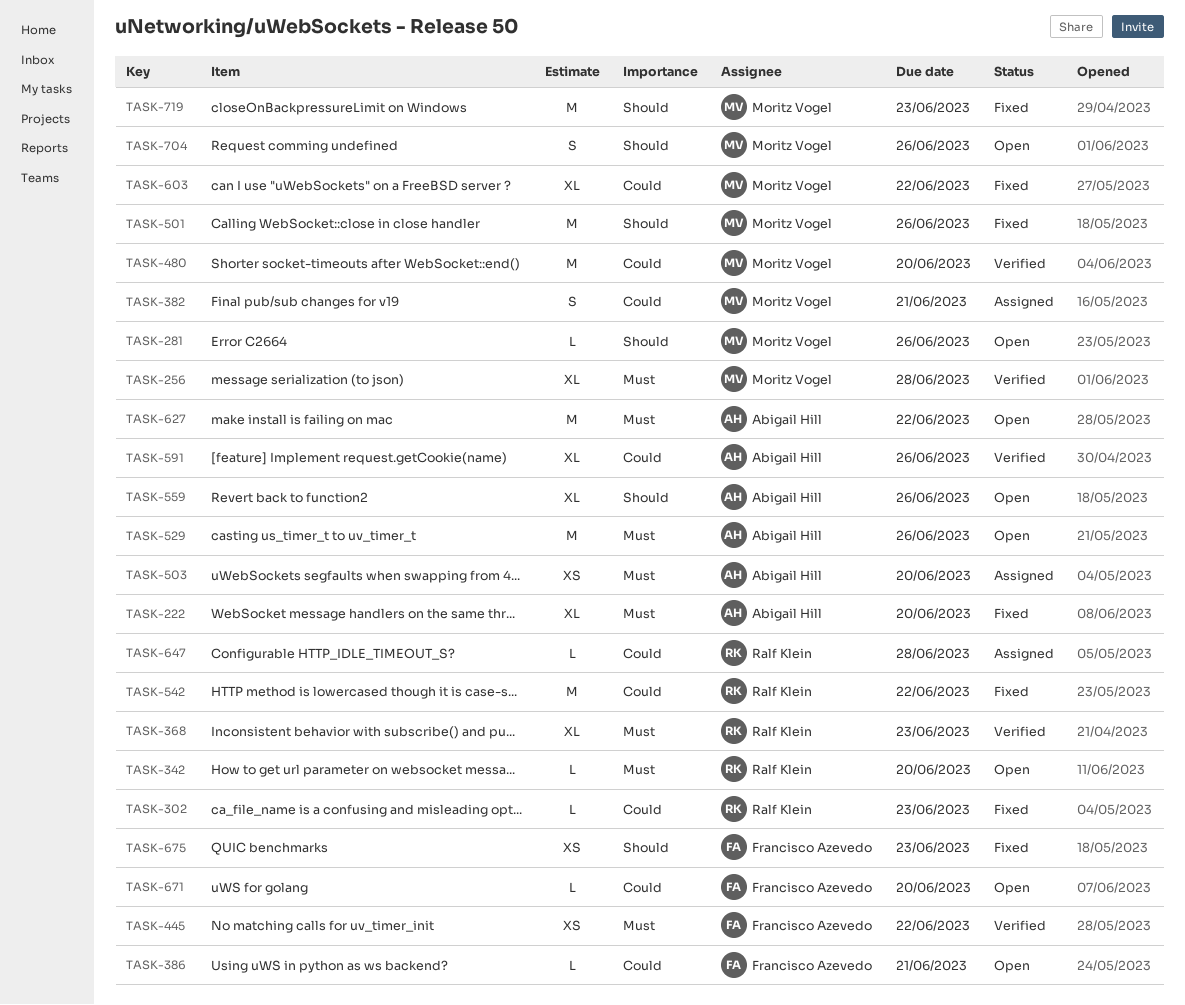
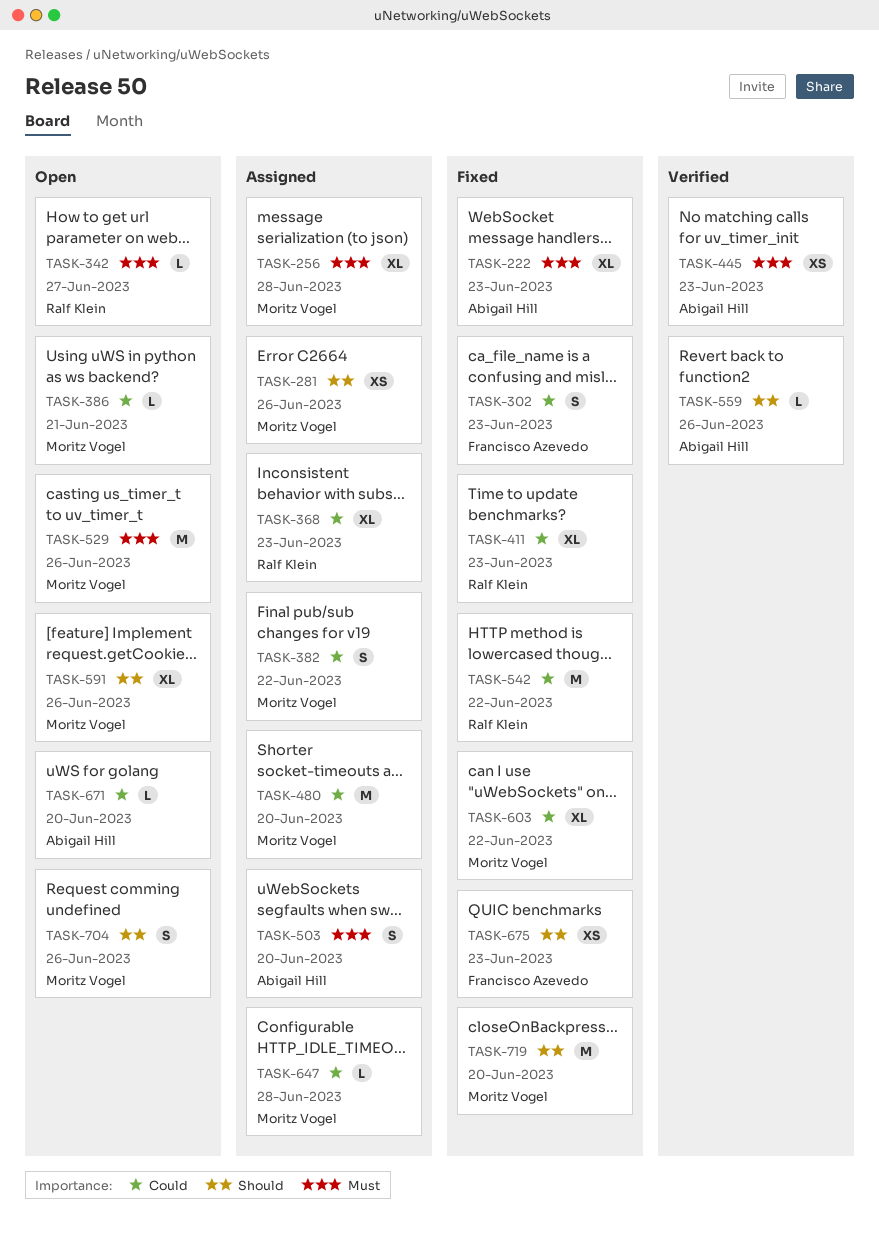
TASK-222, due: Jun 20 -> Jun 23
TASK-256, status: Verified -> Assigned
TASK-281, status: Open -> Assigned
TASK-281, estimate: L -> XS
TASK-302, owner: Ralf Klein -> Francisco Azevedo
TASK-302, estimate: L -> S
TASK-342, due: Jun 20 -> Jun 27
TASK-368, status: Verified -> Assigned
TASK-368, priority: Must -> Could
TASK-382, due: Jun 21 -> Jun 22
TASK-386, owner: Francisco Azevedo -> Moritz Vogel
TASK-411: none -> present
TASK-445, owner: Francisco Azevedo -> Abigail Hill
TASK-445, due: Jun 22 -> Jun 23
TASK-480, status: Verified -> Assigned
TASK-501: present -> none
TASK-503, estimate: XS -> S
TASK-529, owner: Abigail Hill -> Moritz Vogel
TASK-559, status: Open -> Verified
TASK-559, estimate: XL -> L
TASK-591, status: Verified -> Open
TASK-591, owner: Abigail Hill -> Moritz Vogel
TASK-591, priority: Could -> Should
TASK-627: present -> none
TASK-647, owner: Ralf Klein -> Moritz Vogel
TASK-671, owner: Francisco Azevedo -> Abigail Hill
TASK-719, due: Jun 23 -> Jun 20

